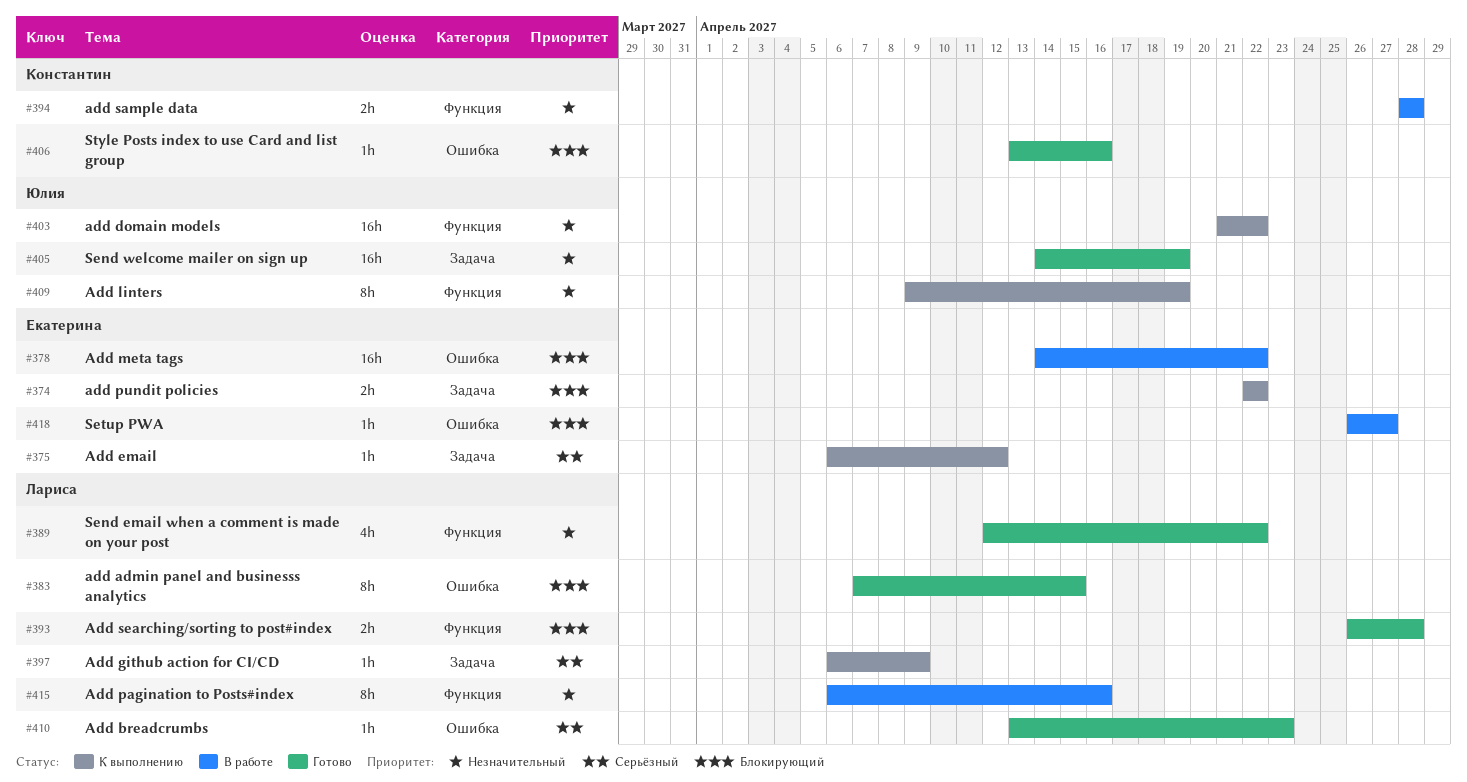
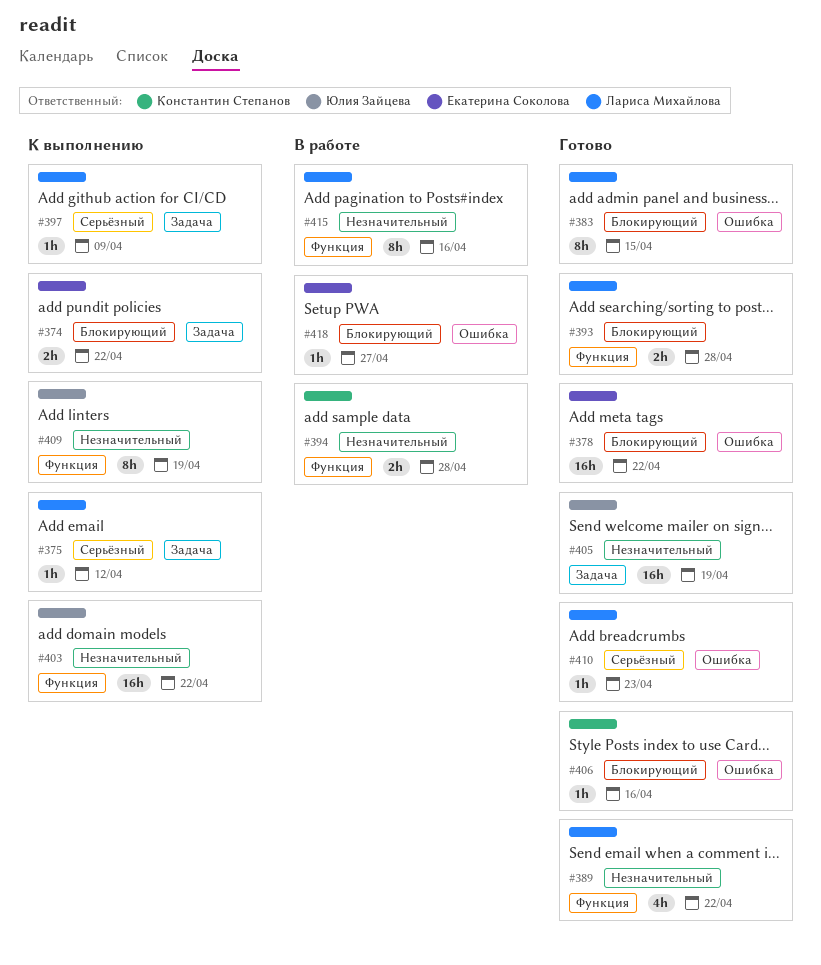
#375, owner: Екатерина Соколова -> Лариса Михайлова
#378, status: В работе -> Готово

